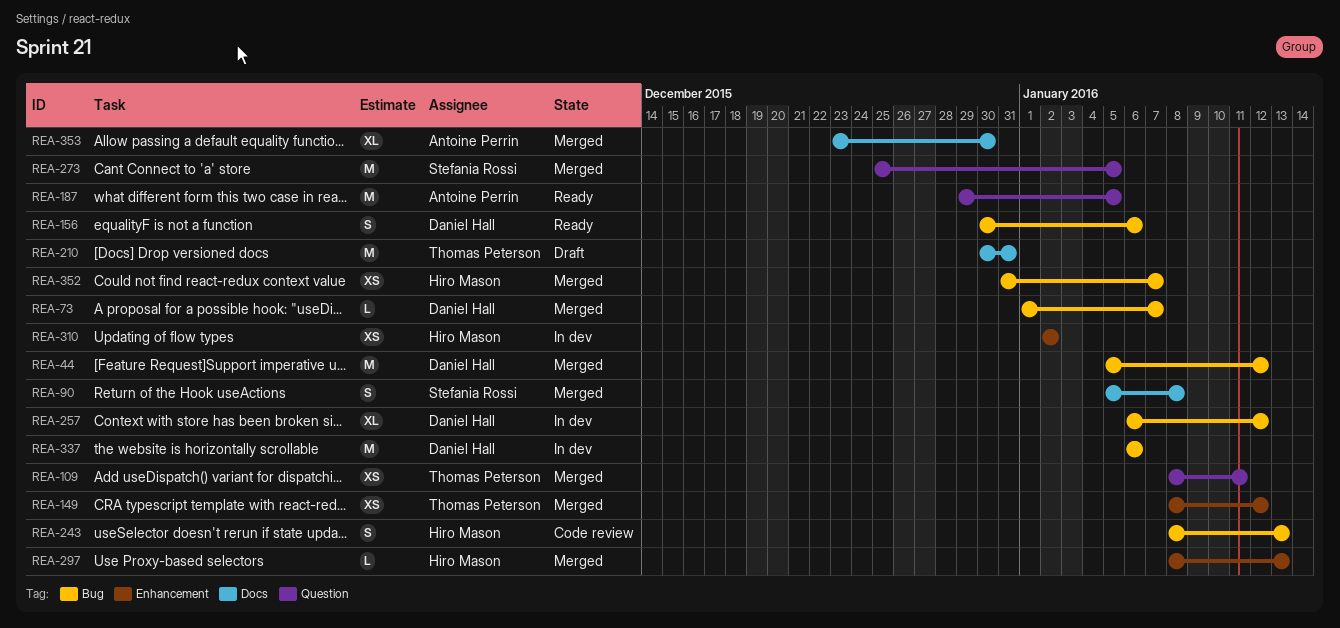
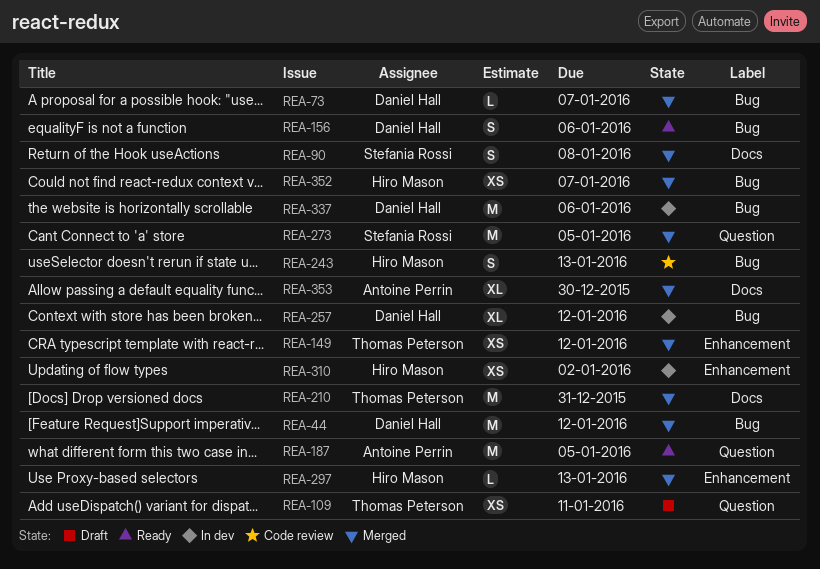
REA-109, status: Merged -> Draft
REA-210, status: Draft -> Merged

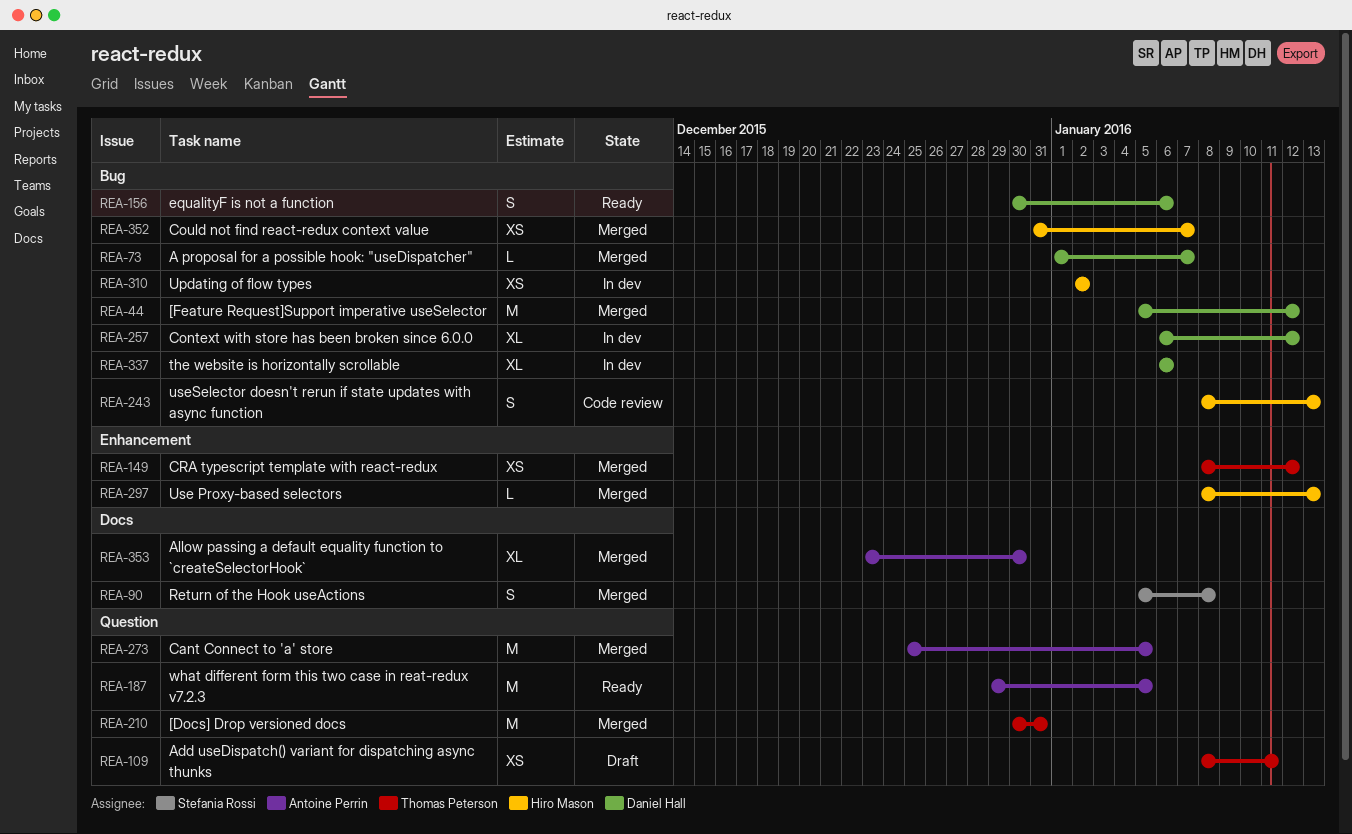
REA-210, label: Docs -> Question
REA-273, owner: Stefania Rossi -> Antoine Perrin
REA-310, label: Enhancement -> Bug
REA-337, estimate: M -> XL

